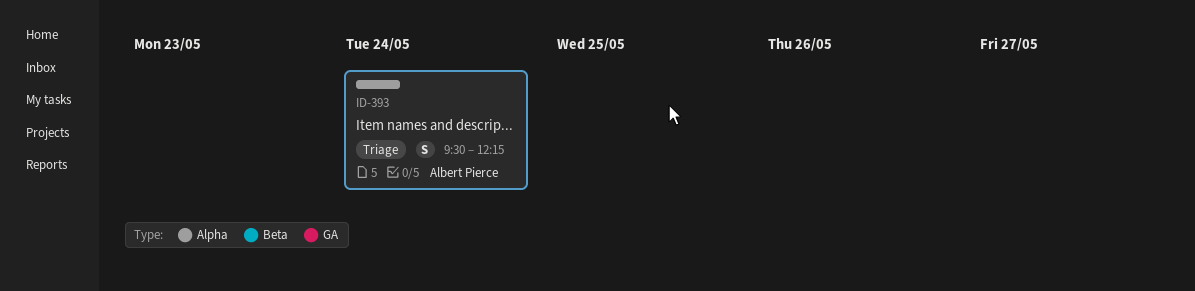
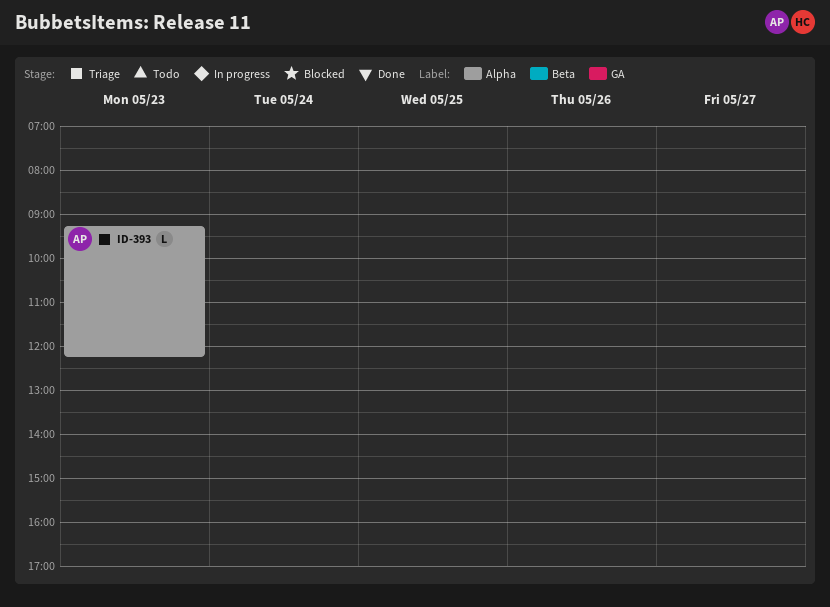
ID-393, estimate: S -> L
ID-393, day: May 24 -> May 23
ID-393, begins: 09:30 -> 09:15

